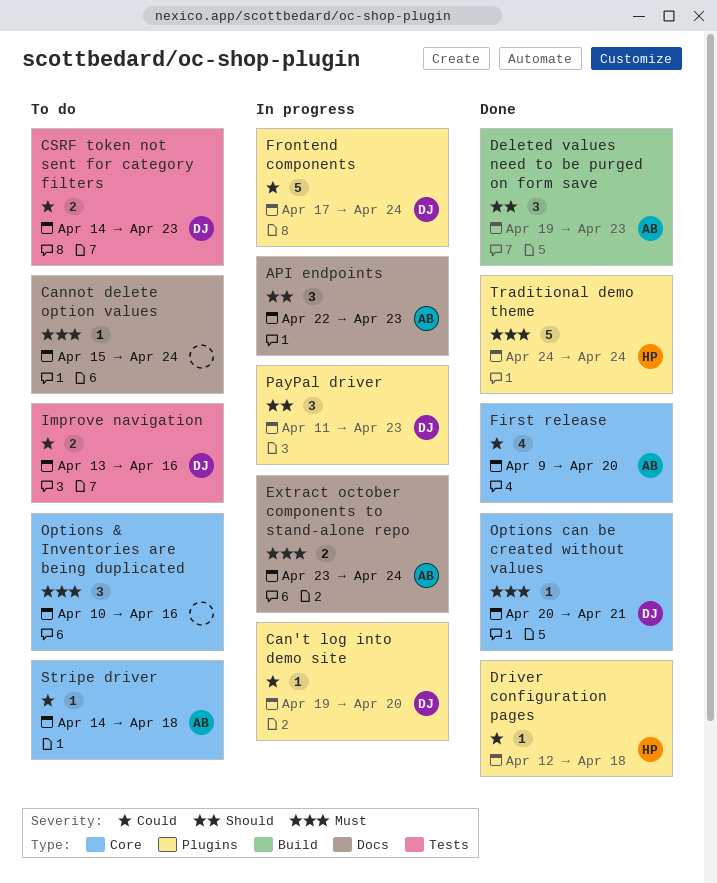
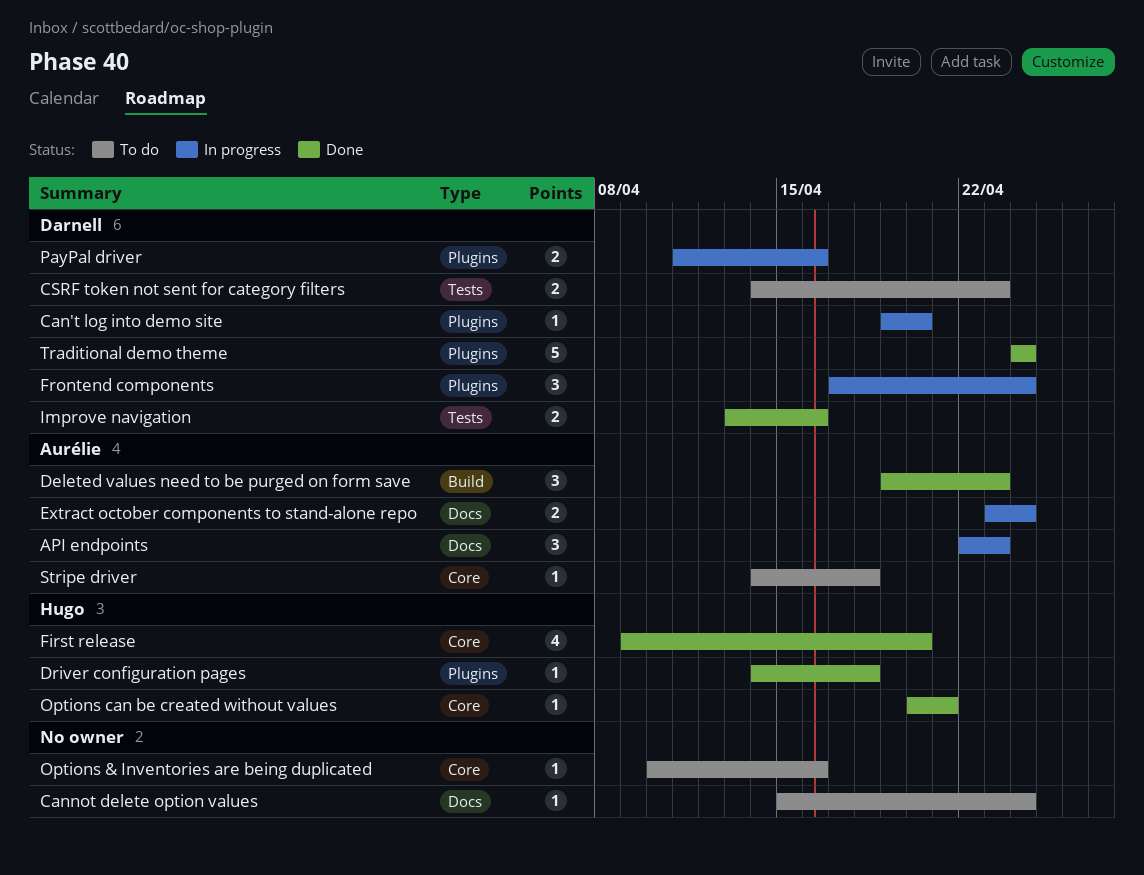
Driver configuration pages, start: Apr 12 -> Apr 14
First release, owner: Aurélie -> Hugo
Frontend components, estimate: 5 -> 3
Improve navigation, status: To do -> Done
Options & Inventories are being duplicated, estimate: 3 -> 1
Options can be created without values, owner: Darnell -> Hugo
PayPal driver, estimate: 3 -> 2
PayPal driver, due: Apr 23 -> Apr 16
Traditional demo theme, owner: Hugo -> Darnell

